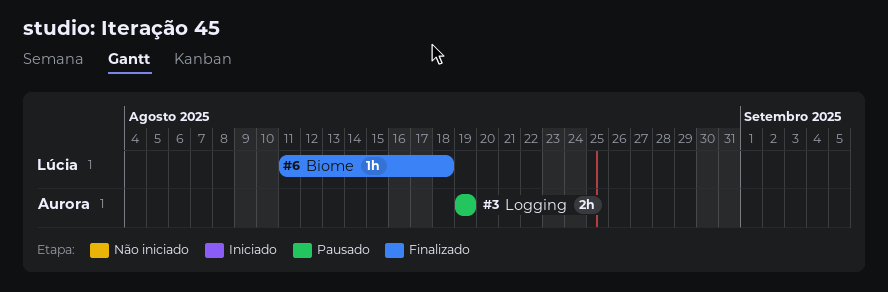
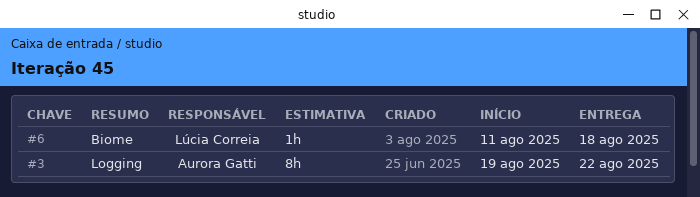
#3, estimate: 2h -> 8h
#3, due: Aug 19 -> Aug 22

